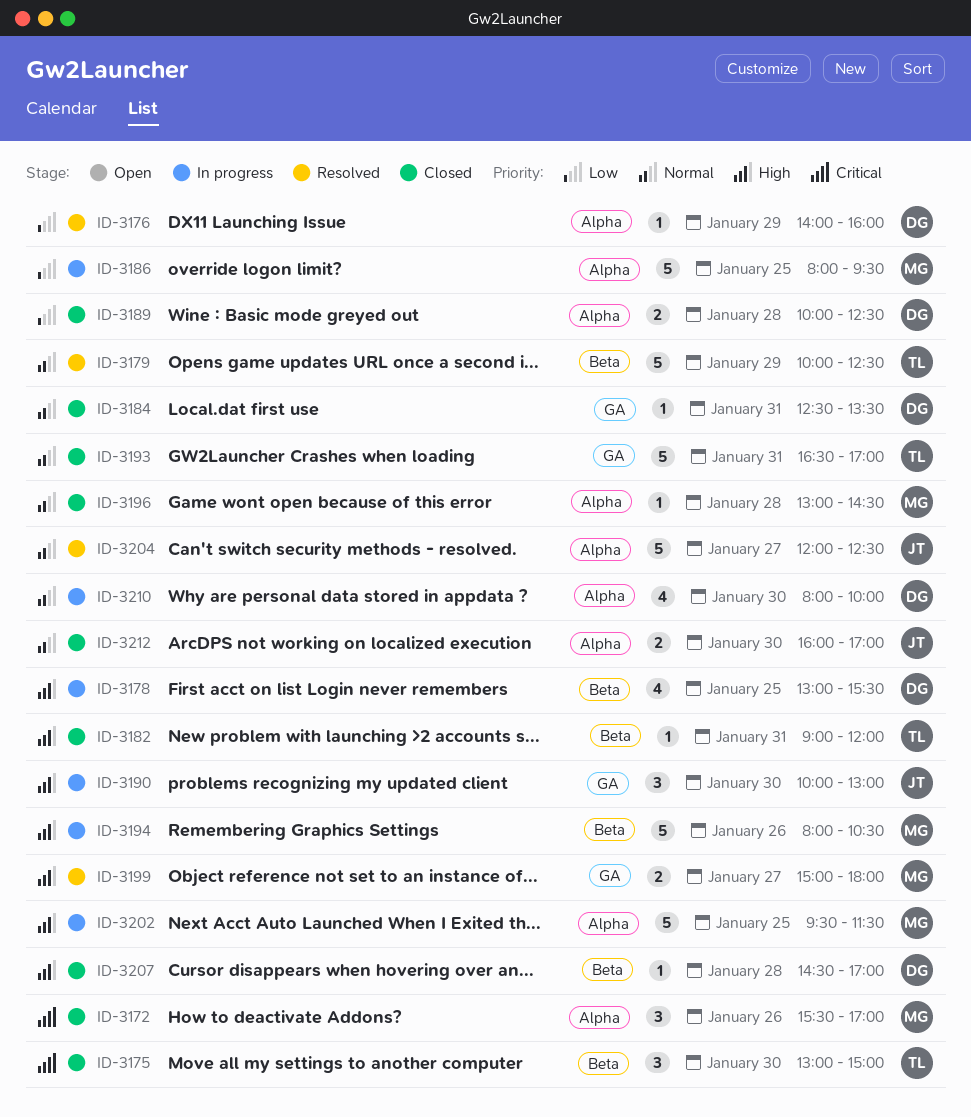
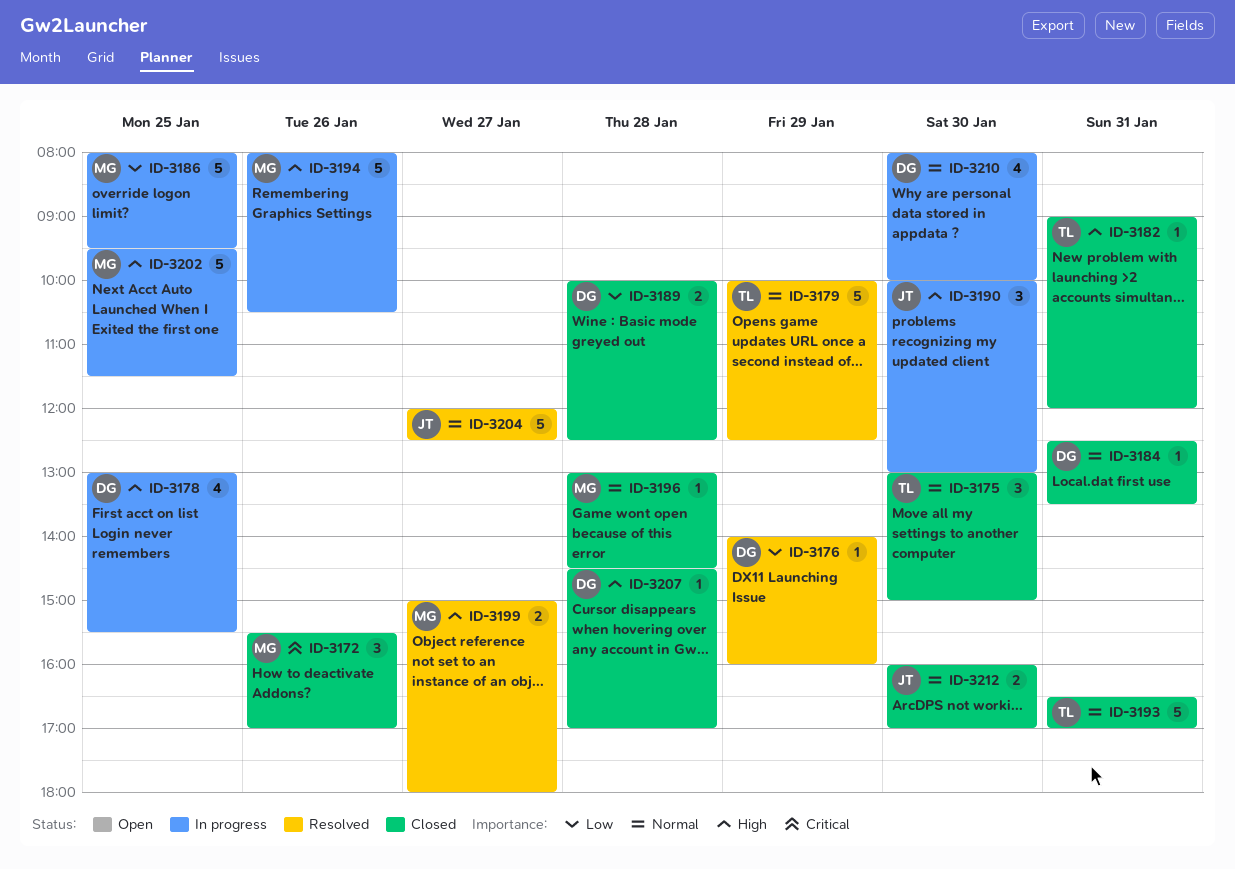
ID-3175, priority: Critical -> Normal

